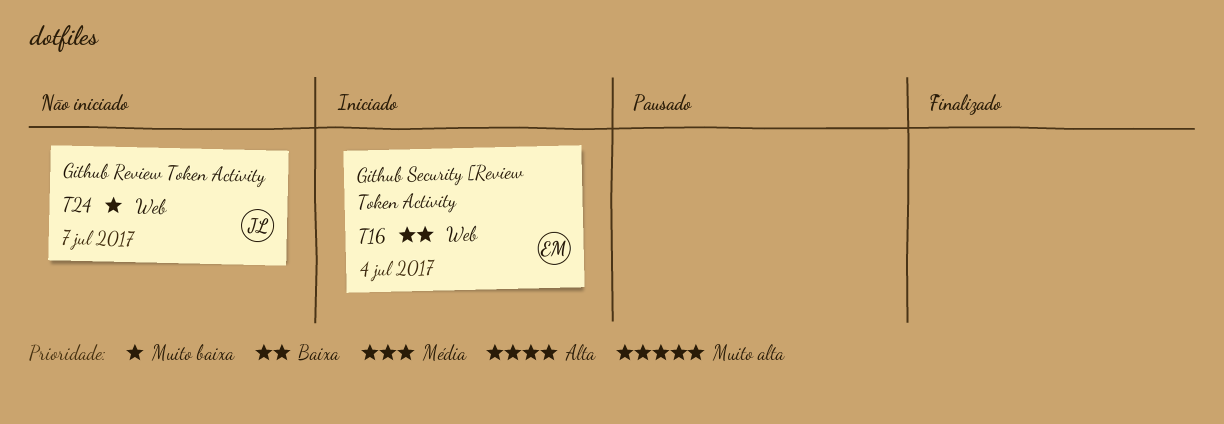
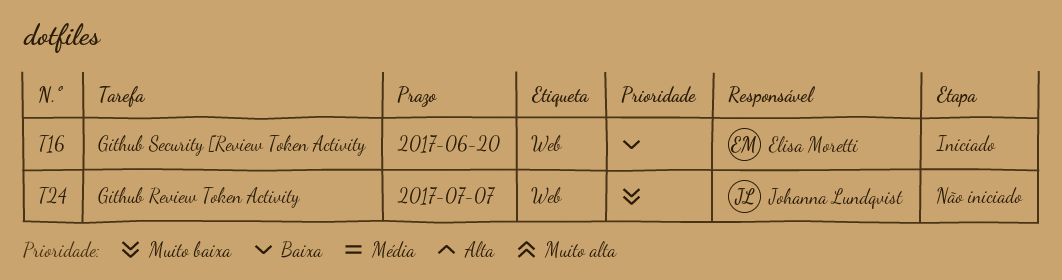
T16, due: Jul 4 -> Jun 20

